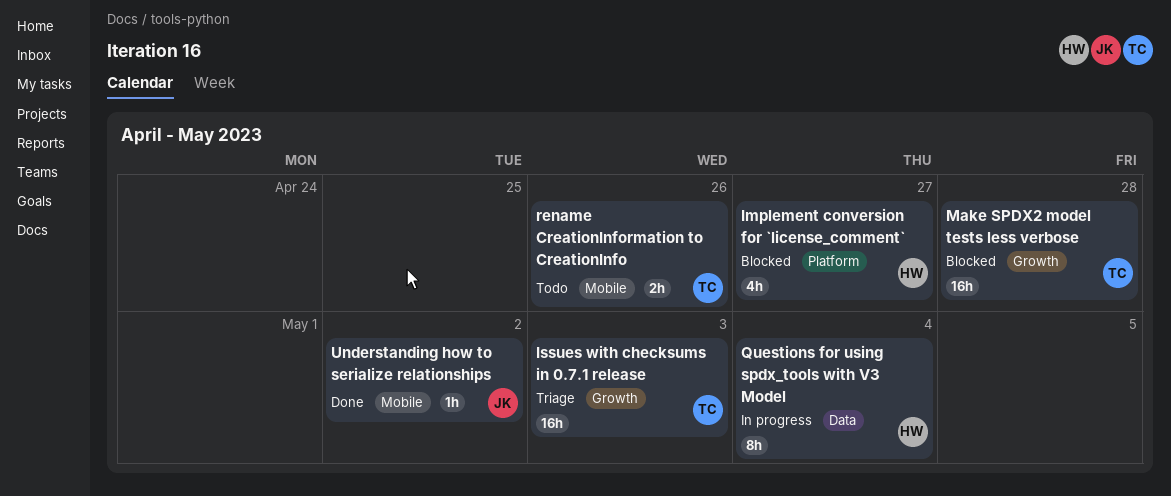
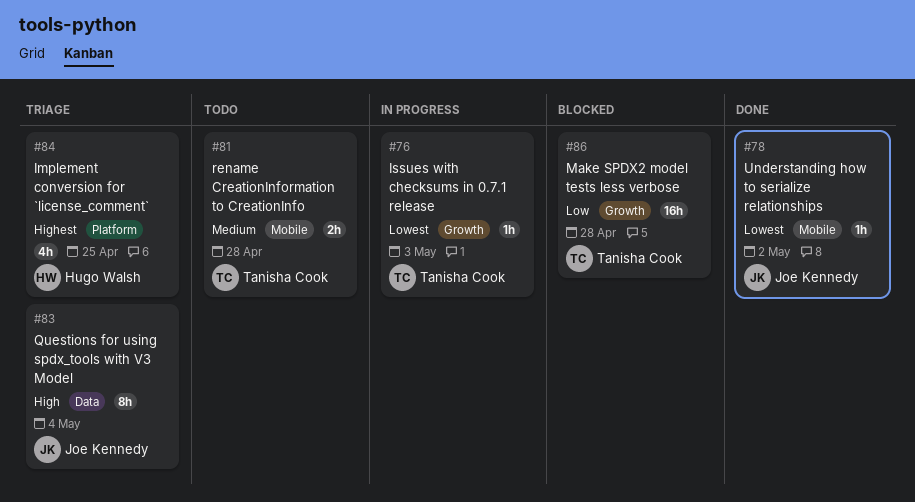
Implement conversion for `license_comment`, status: Blocked -> Triage
Implement conversion for `license_comment`, due: Apr 27 -> Apr 25
Issues with checksums in 0.7.1 release, status: Triage -> In progress
Issues with checksums in 0.7.1 release, estimate: 16h -> 1h
Questions for using spdx_tools with V3 Model, status: In progress -> Triage
Questions for using spdx_tools with V3 Model, owner: Hugo Walsh -> Joe Kennedy
rename CreationInformation to CreationInfo, due: Apr 26 -> Apr 28

